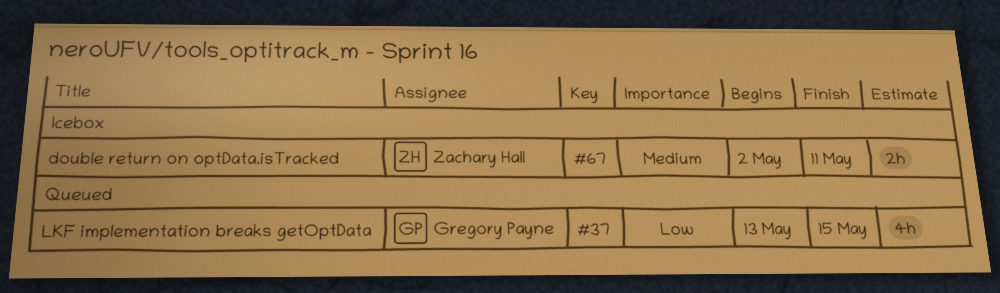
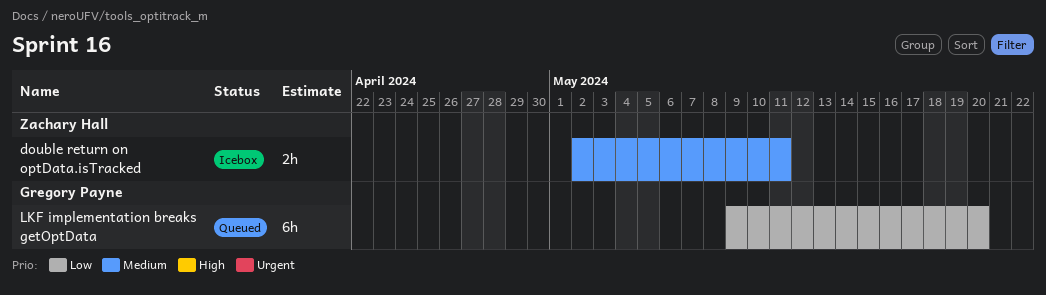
LKF implementation breaks getOptData, estimate: 4h -> 6h
LKF implementation breaks getOptData, start: May 13 -> May 9
LKF implementation breaks getOptData, due: May 15 -> May 20

